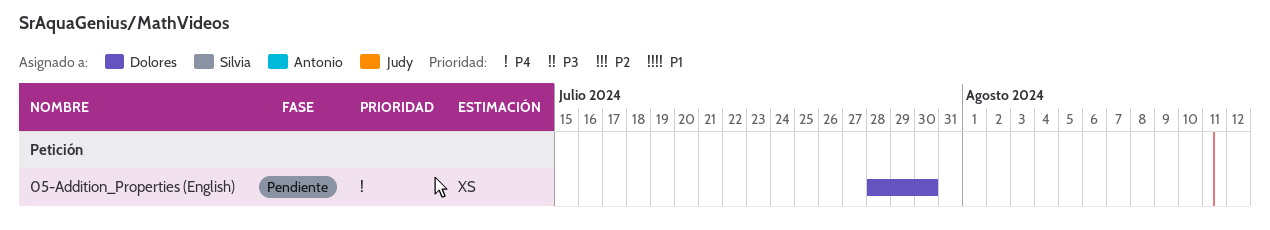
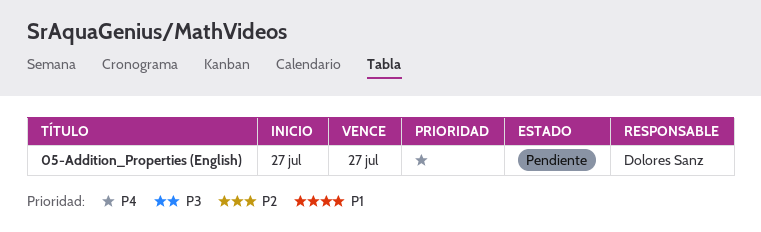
05-Addition_Properties (English), start: Jul 28 -> Jul 27
05-Addition_Properties (English), due: Jul 30 -> Jul 27

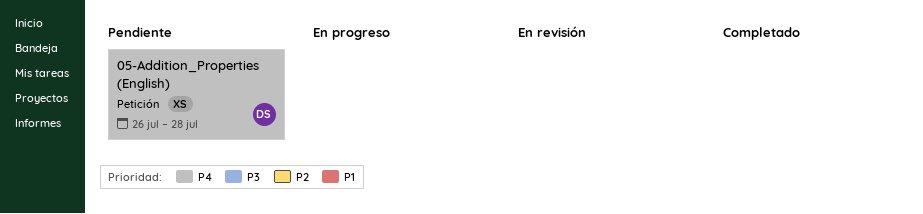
05-Addition_Properties (English), start: Jul 27 -> Jul 26
05-Addition_Properties (English), due: Jul 27 -> Jul 28

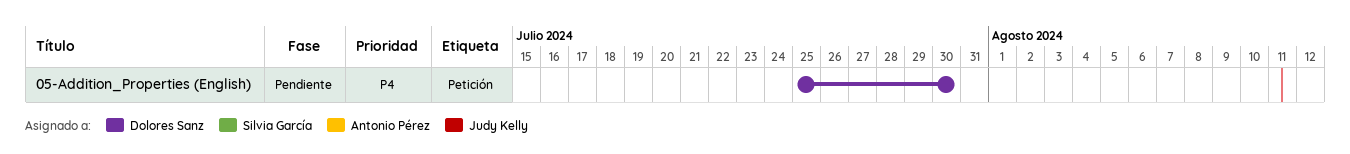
05-Addition_Properties (English), start: Jul 26 -> Jul 25
05-Addition_Properties (English), due: Jul 28 -> Jul 30

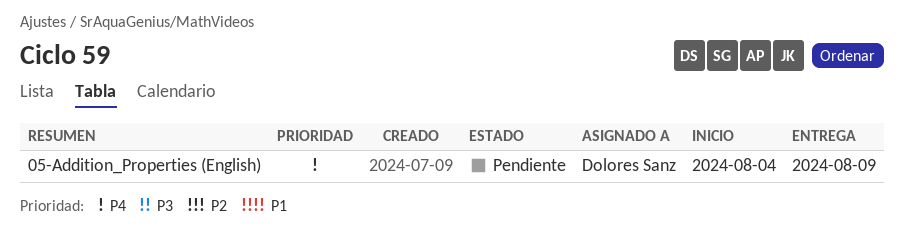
05-Addition_Properties (English), start: Jul 25 -> Aug 4
05-Addition_Properties (English), due: Jul 30 -> Aug 9

